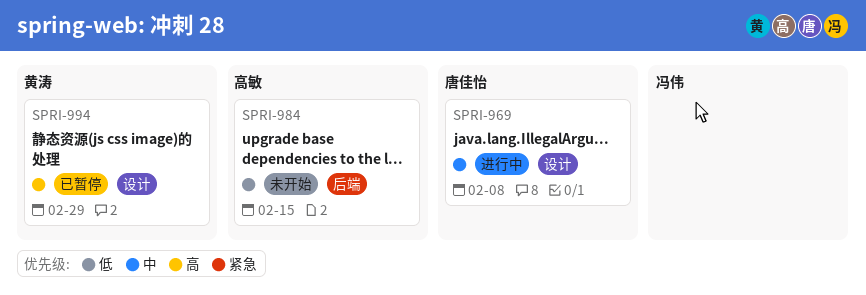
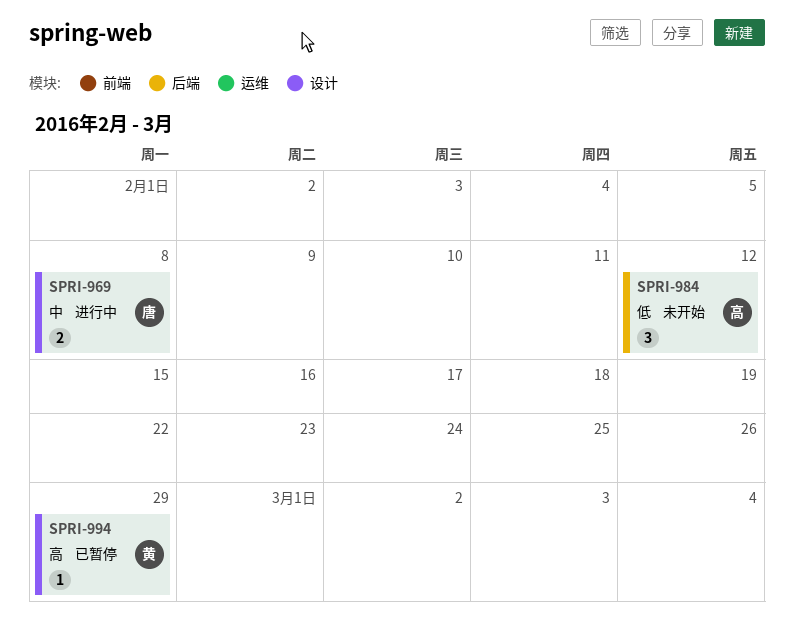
SPRI-984, due: Feb 15 -> Feb 12

